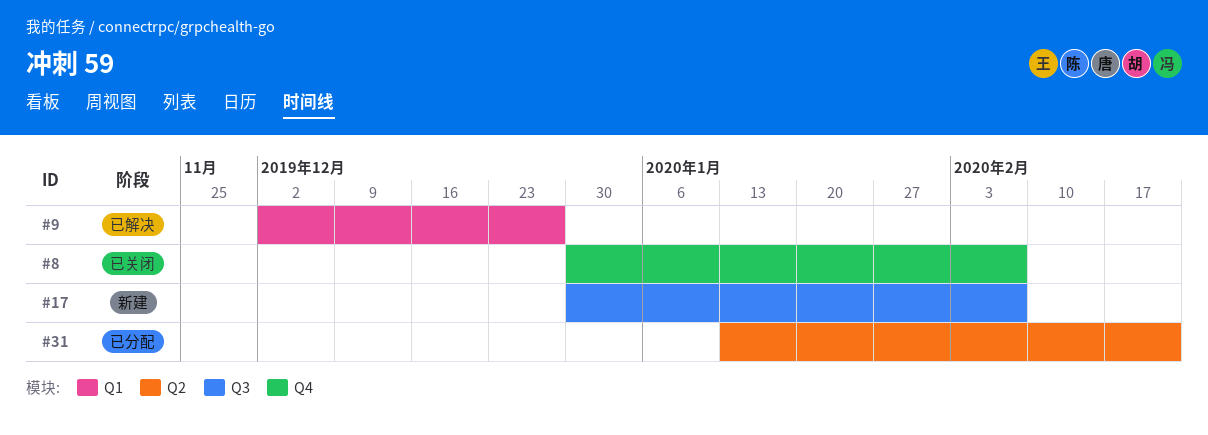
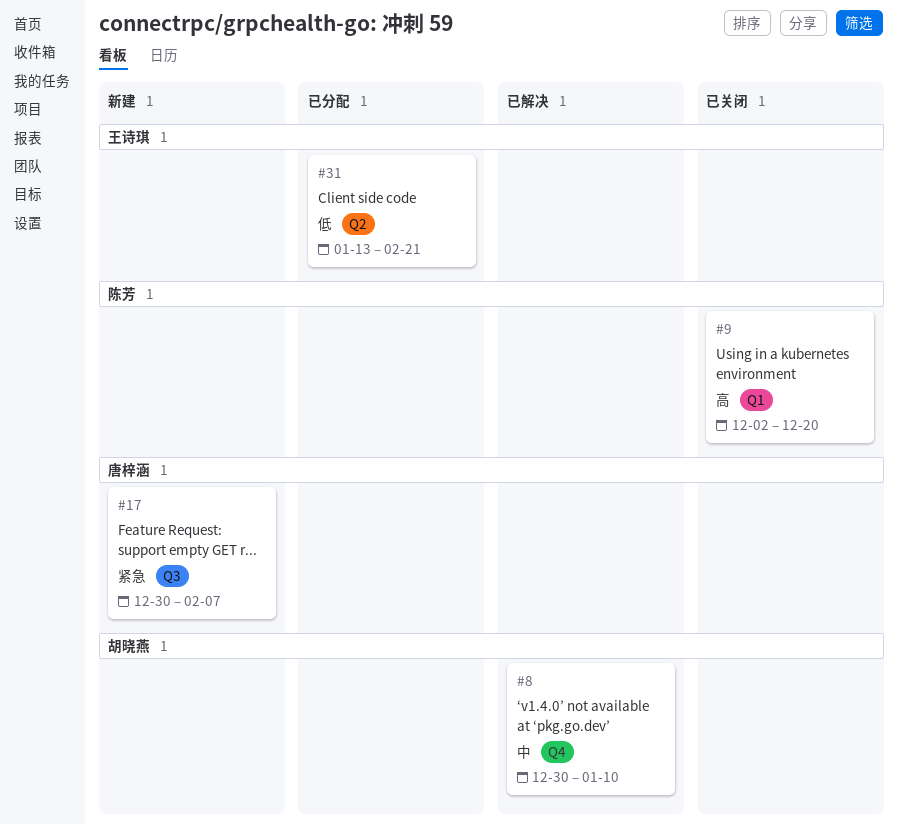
#8, status: 已关闭 -> 已解决
#8, due: Feb 7 -> Jan 10
#9, status: 已解决 -> 已关闭
#9, due: Dec 27 -> Dec 20

